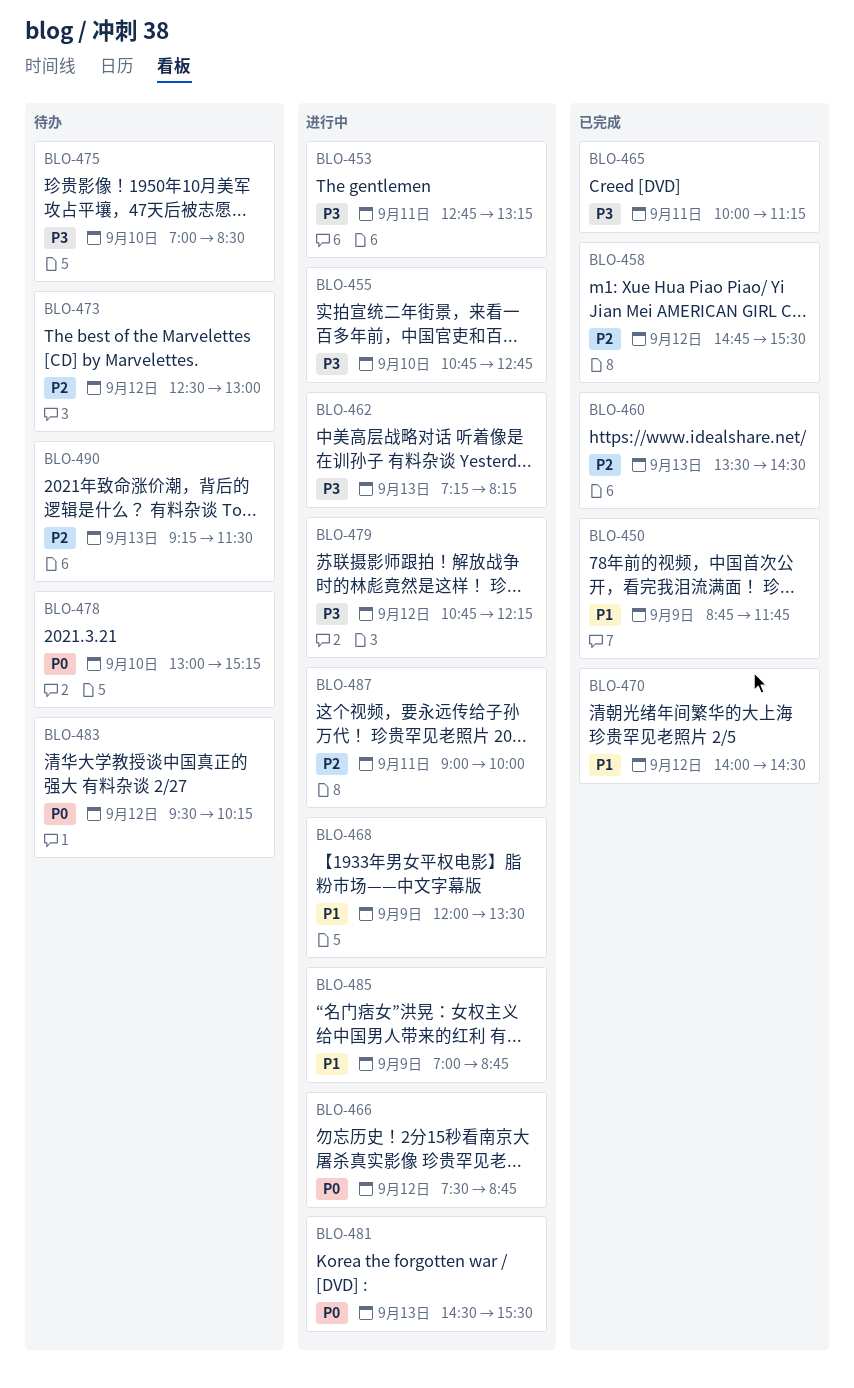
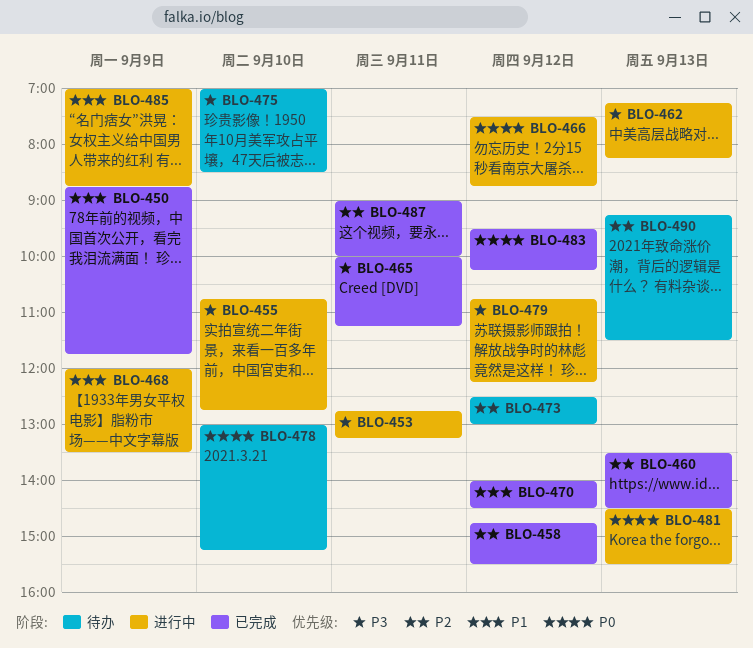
BLO-483, status: 待办 -> 已完成
BLO-487, status: 进行中 -> 已完成

